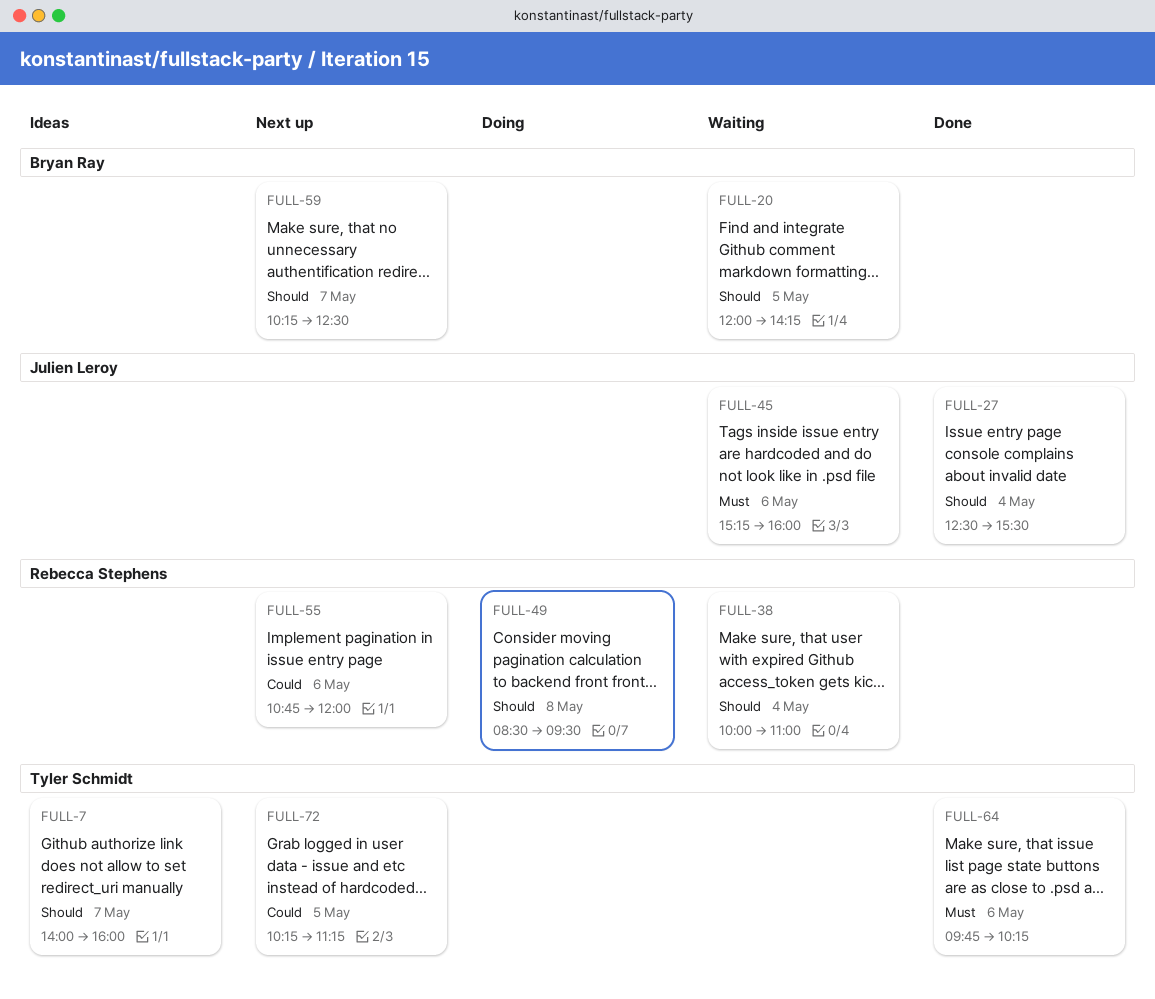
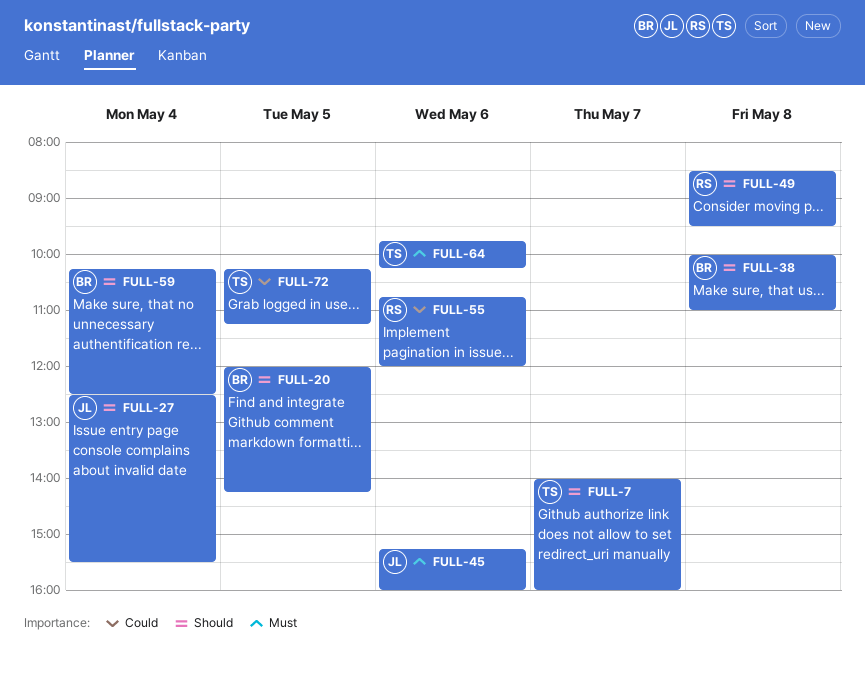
FULL-38, owner: Rebecca Stephens -> Bryan Ray
FULL-38, day: May 4 -> May 8
FULL-59, day: May 7 -> May 4

